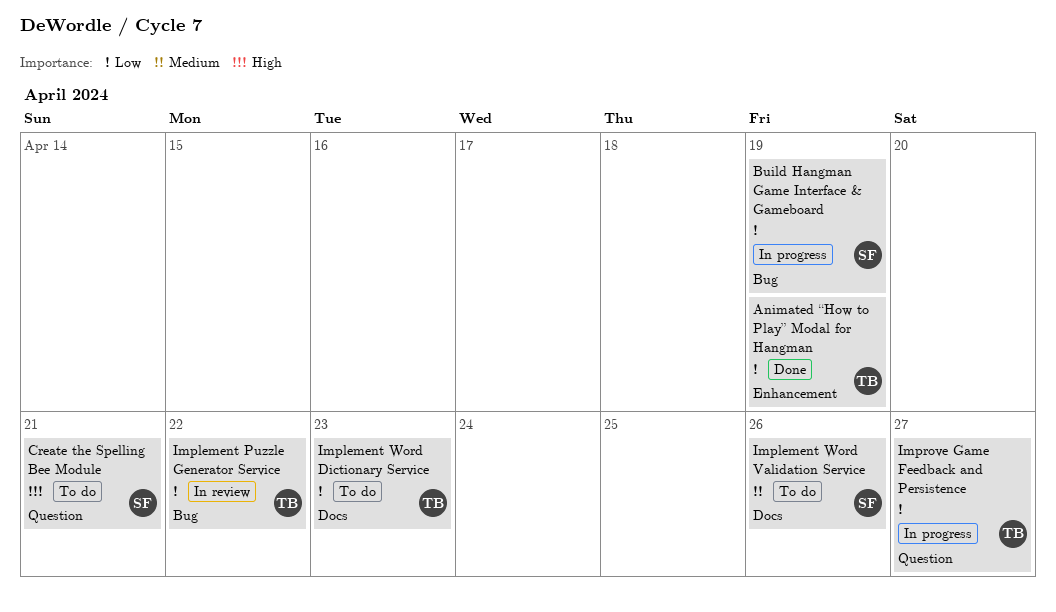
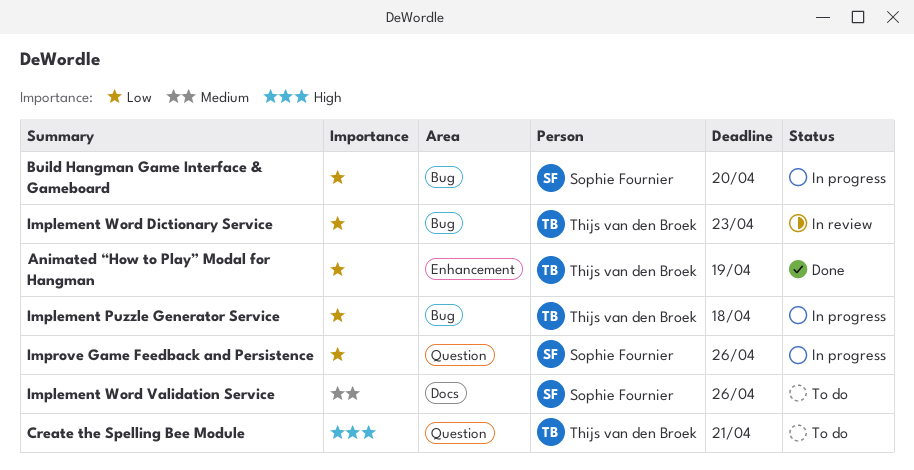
Build Hangman Game Interface & Gameboard, due: Apr 19 -> Apr 20
Create the Spelling Bee Module, owner: Sophie Fournier -> Thijs van den Broek
Implement Puzzle Generator Service, status: In review -> In progress
Implement Puzzle Generator Service, due: Apr 22 -> Apr 18
Implement Word Dictionary Service, status: To do -> In review
Implement Word Dictionary Service, label: Docs -> Bug
Improve Game Feedback and Persistence, owner: Thijs van den Broek -> Sophie Fournier
Improve Game Feedback and Persistence, due: Apr 27 -> Apr 26

